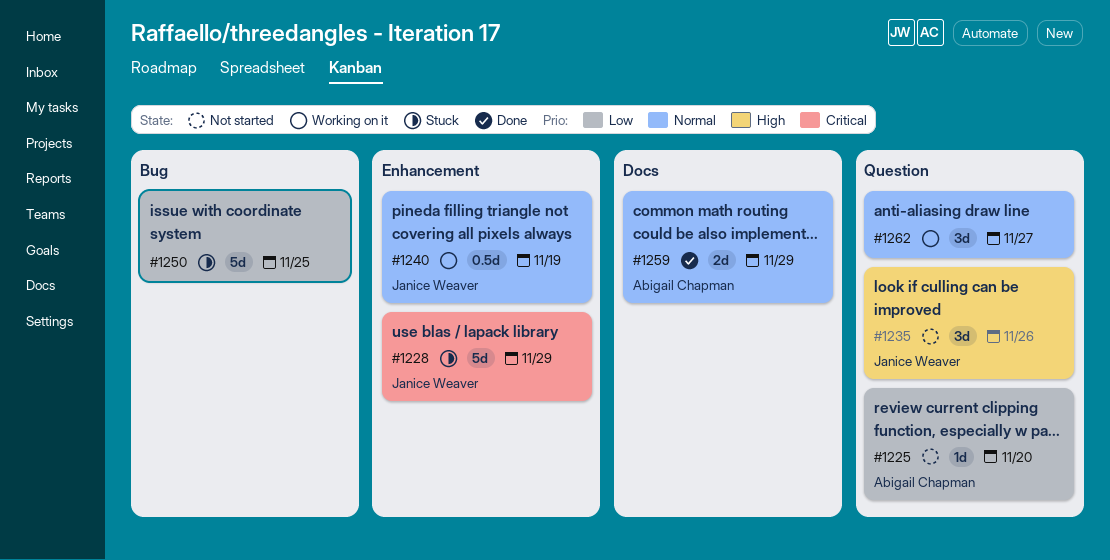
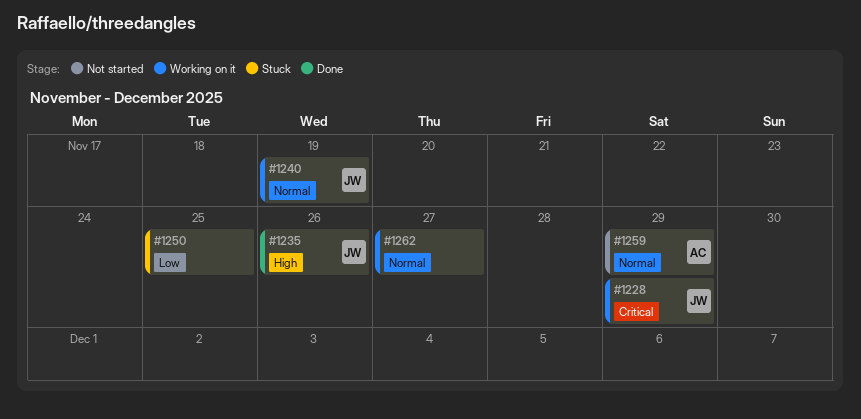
#1225: present -> none
#1228, status: Stuck -> Working on it
#1235, status: Not started -> Done
#1259, status: Done -> Not started

